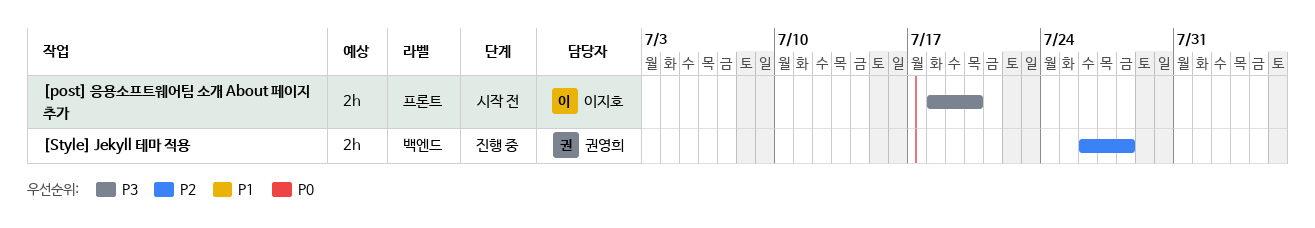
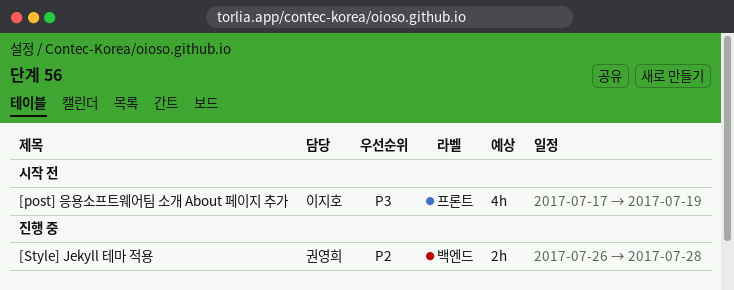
[post] 응용소프트웨어팀 소개 About 페이지 추가, estimate: 2h -> 4h
[post] 응용소프트웨어팀 소개 About 페이지 추가, start: Jul 18 -> Jul 17
[post] 응용소프트웨어팀 소개 About 페이지 추가, due: Jul 20 -> Jul 19

